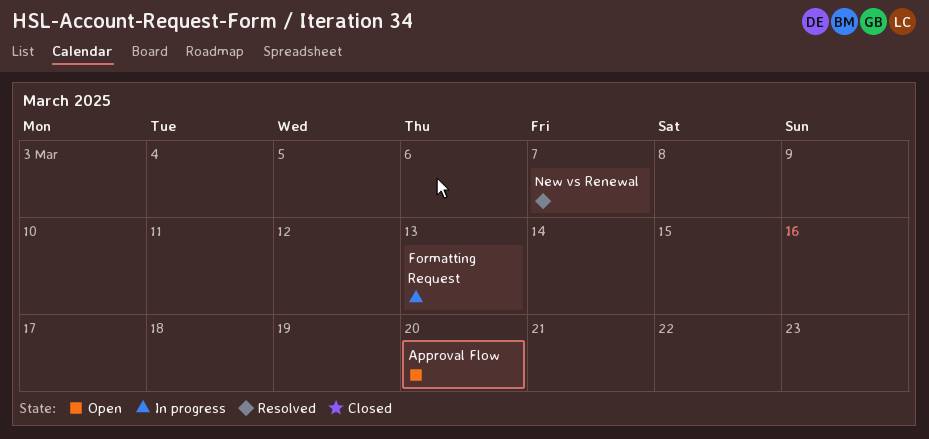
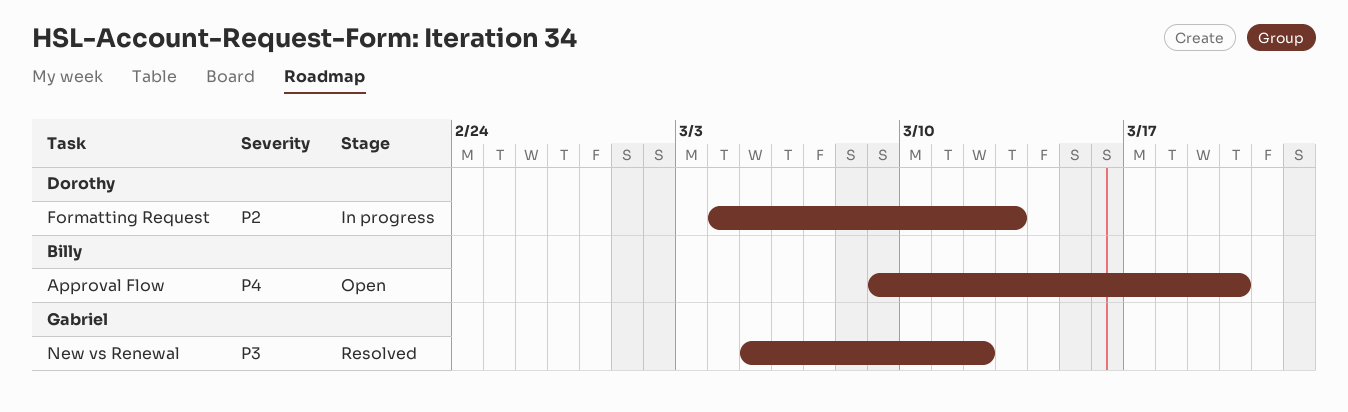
New vs Renewal, due: Mar 7 -> Mar 12

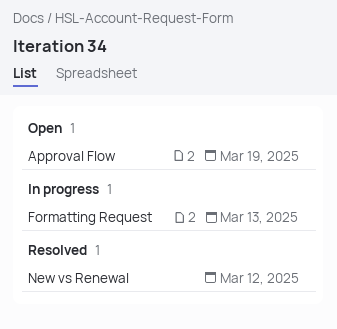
Approval Flow, due: Mar 20 -> Mar 19

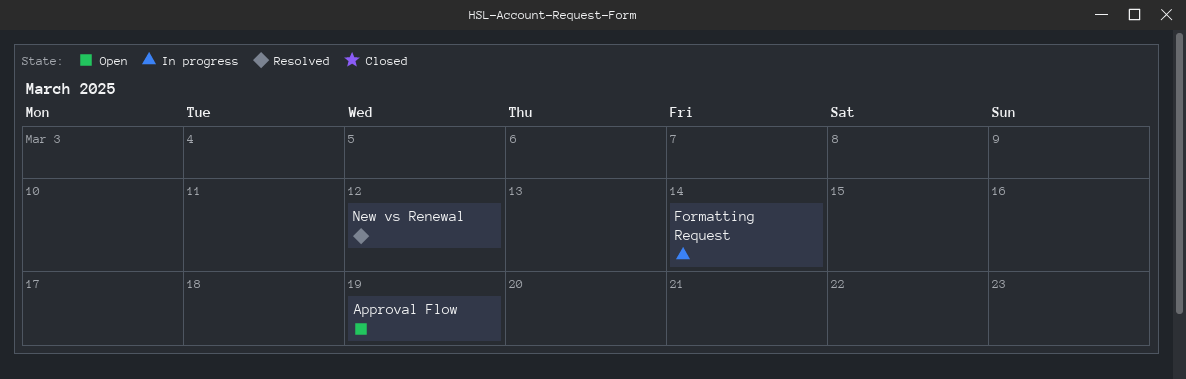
Formatting Request, due: Mar 13 -> Mar 14

